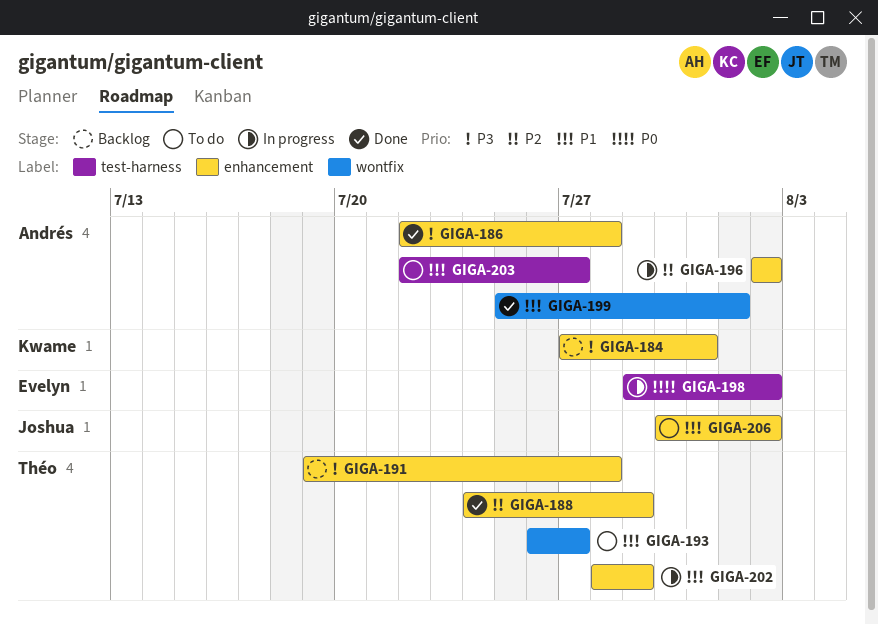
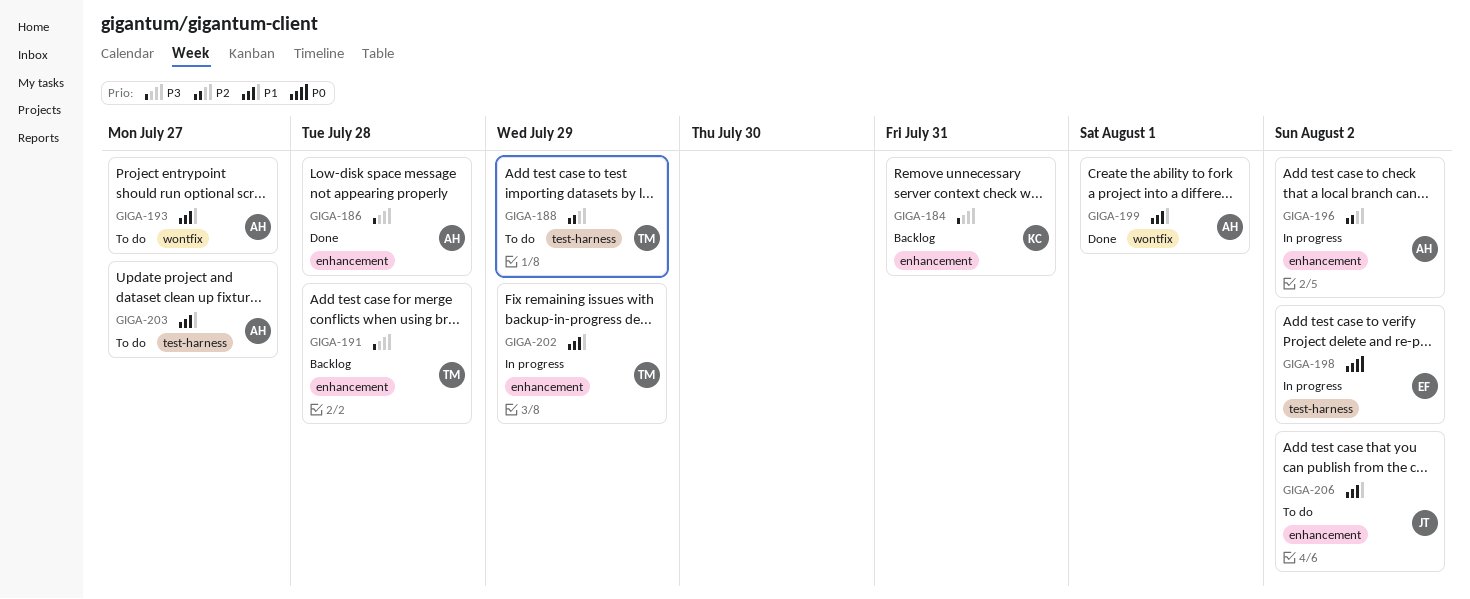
GIGA-188, status: Done -> To do
GIGA-188, label: enhancement -> test-harness
GIGA-193, owner: Théo -> Andrés

